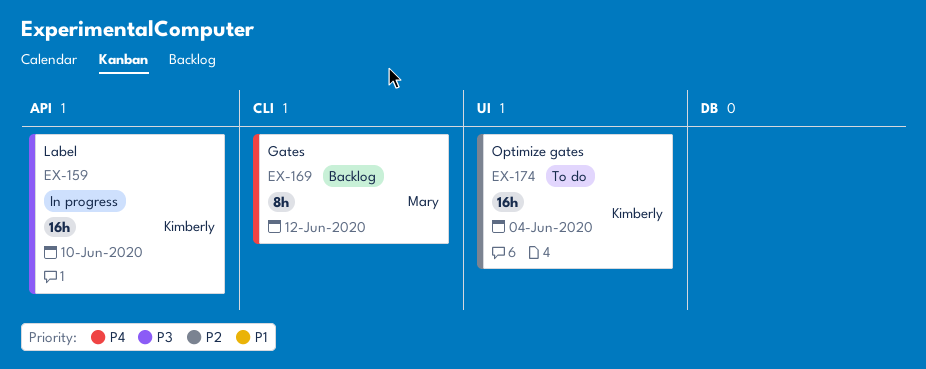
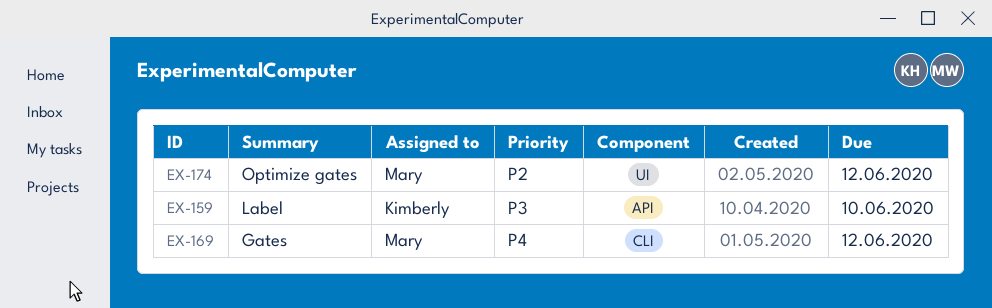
EX-174, owner: Kimberly -> Mary
EX-174, due: Jun 4 -> Jun 12

